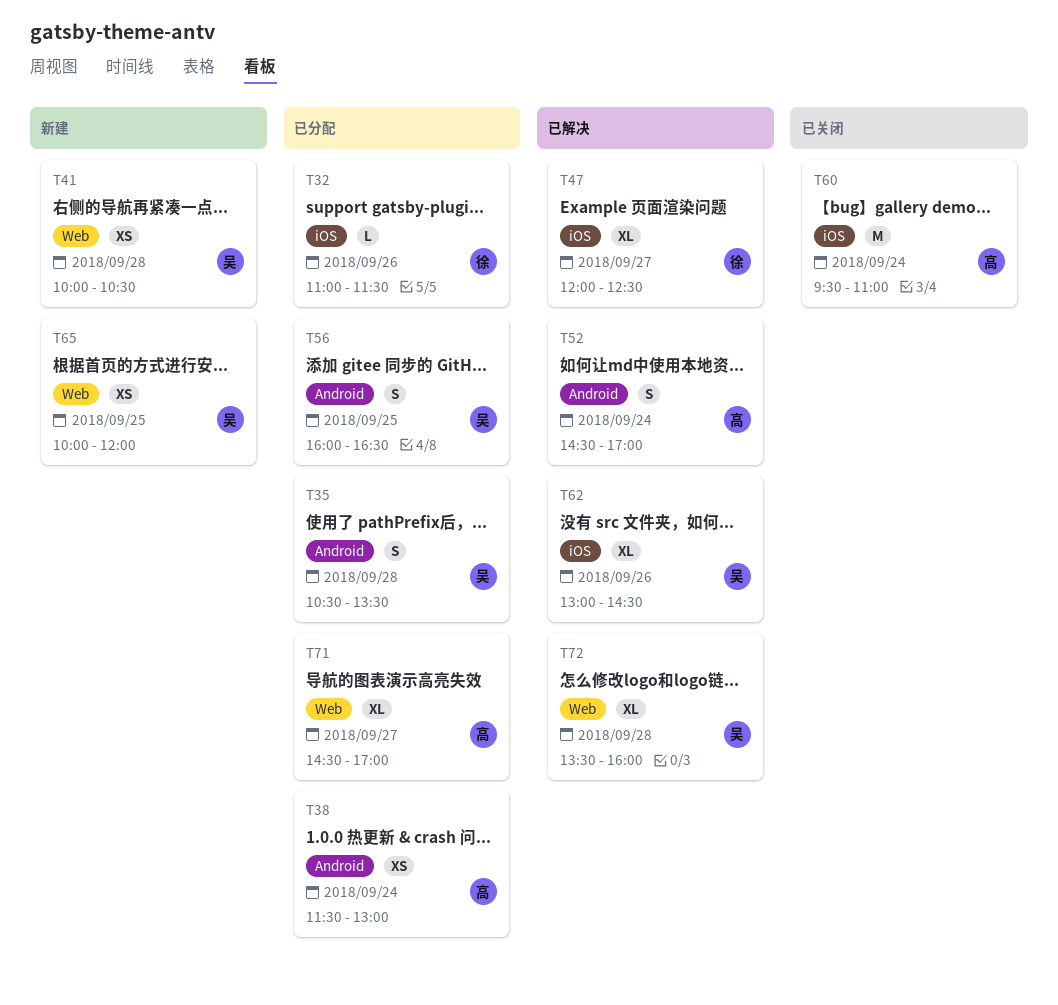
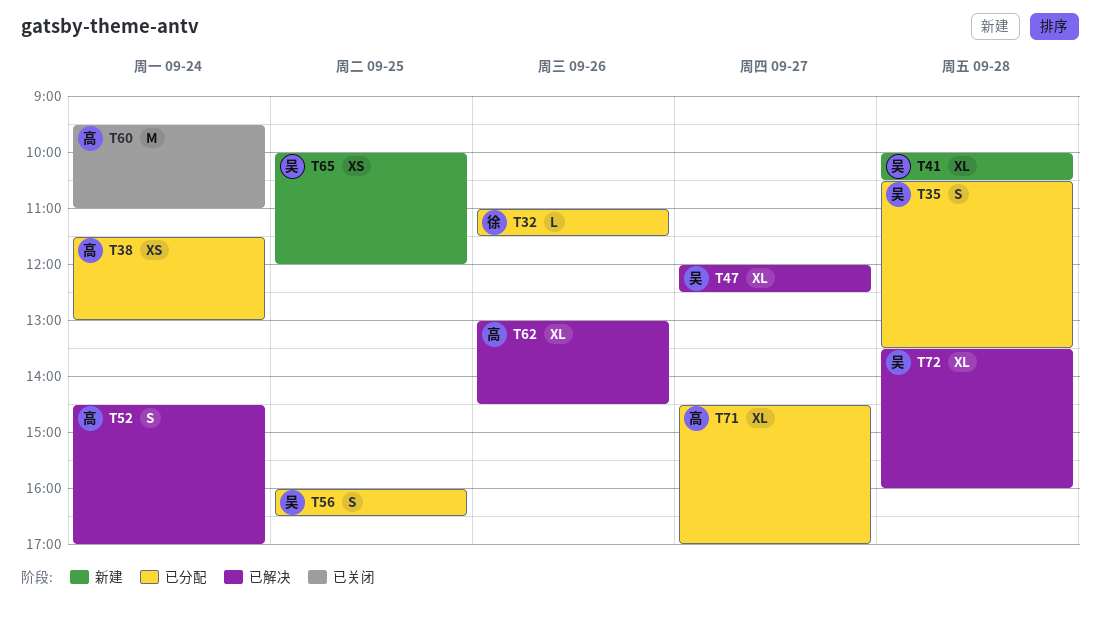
T41, estimate: XS -> XL
T47, owner: 徐 -> 吴
T62, owner: 吴 -> 高

